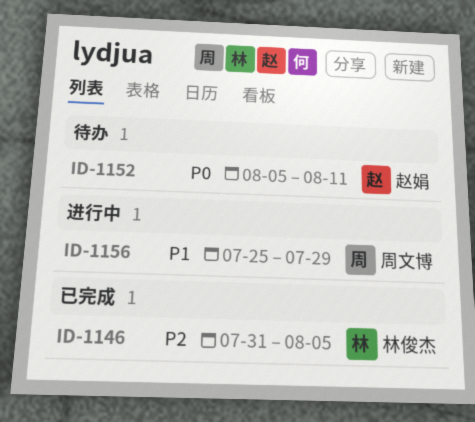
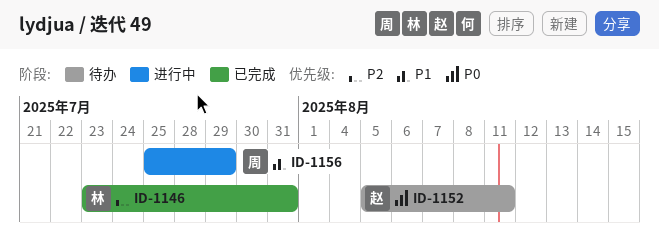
ID-1146, start: Jul 31 -> Jul 23
ID-1146, due: Aug 5 -> Jul 31

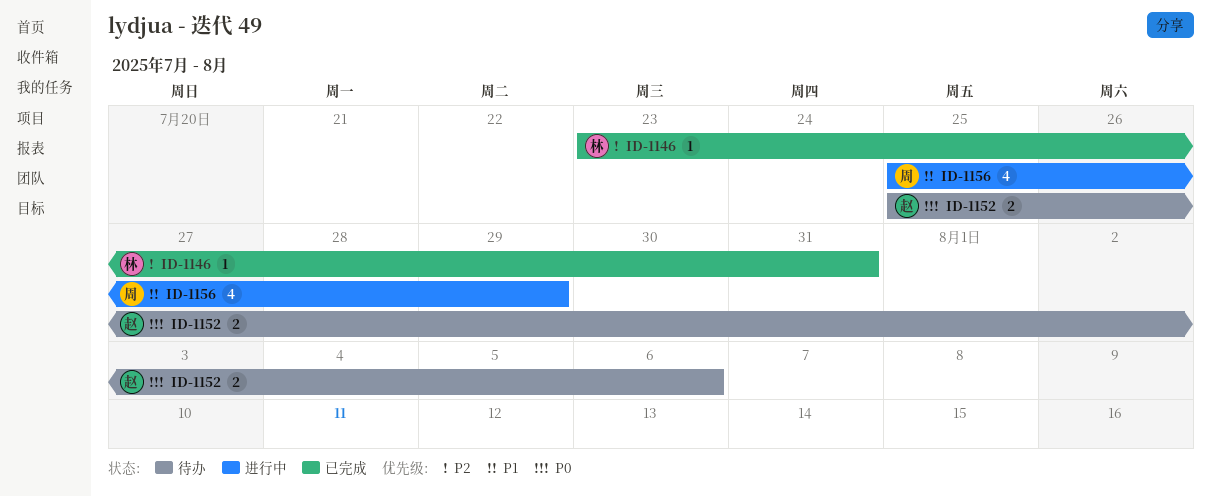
ID-1152, start: Aug 5 -> Jul 25
ID-1152, due: Aug 11 -> Aug 6

